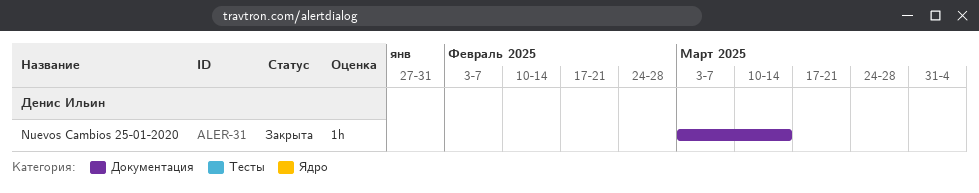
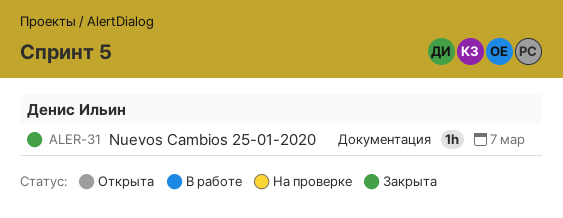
ALER-31, due: Mar 14 -> Mar 7

